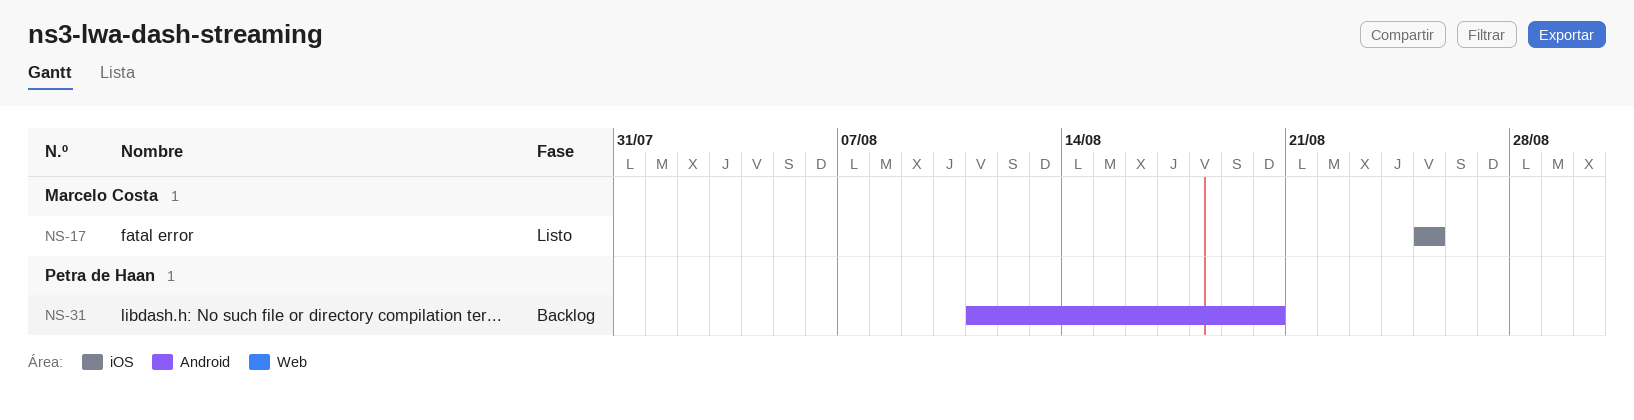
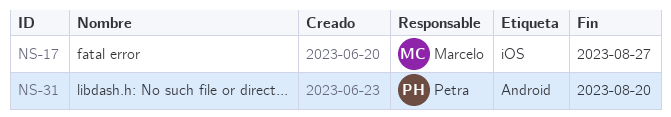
NS-17, due: Aug 25 -> Aug 27

